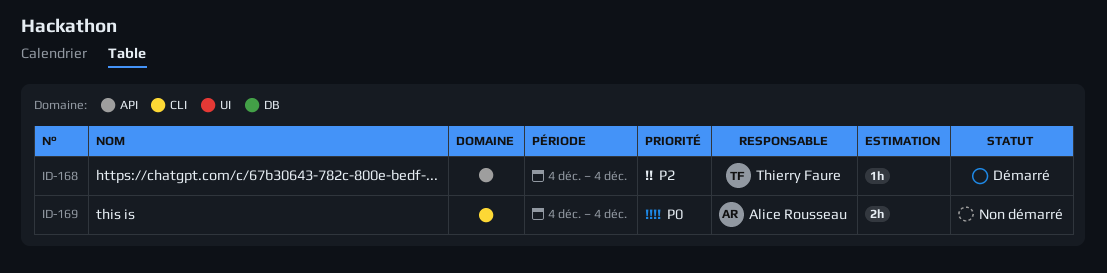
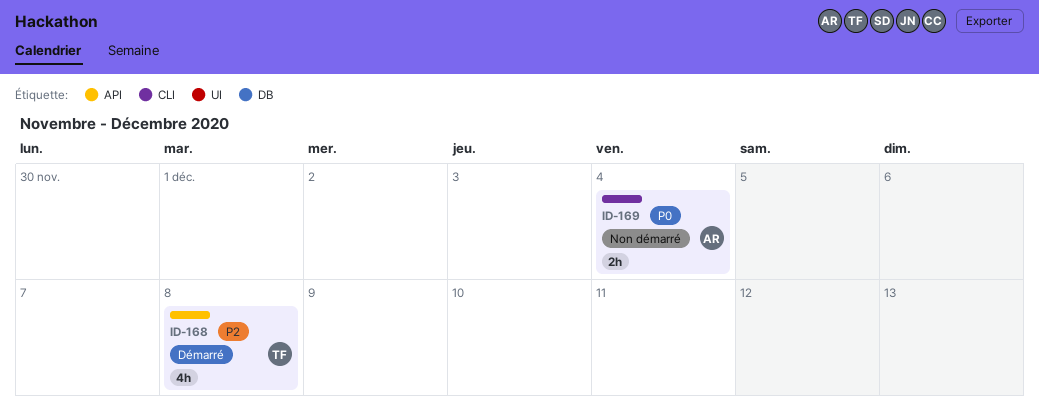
ID-168, estimate: 1h -> 4h
ID-168, due: Dec 4 -> Dec 8

